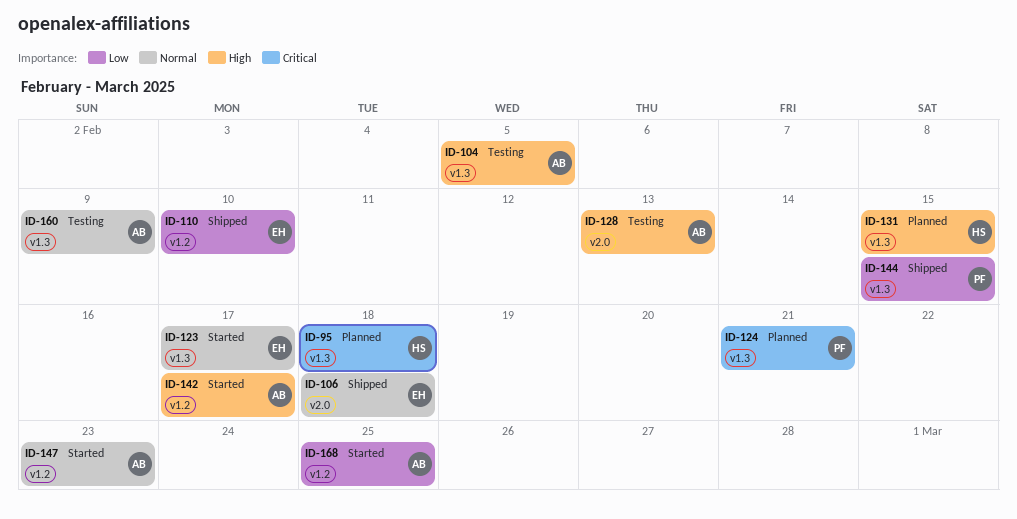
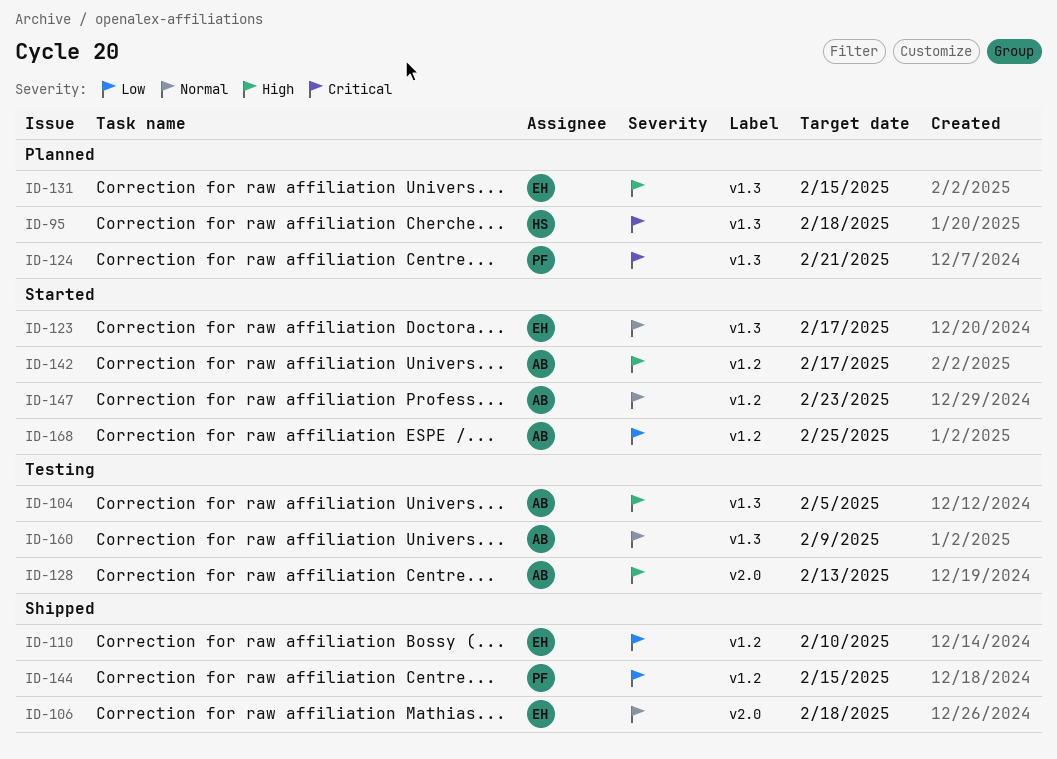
ID-131, owner: HS -> EH
ID-144, label: v1.3 -> v1.2

